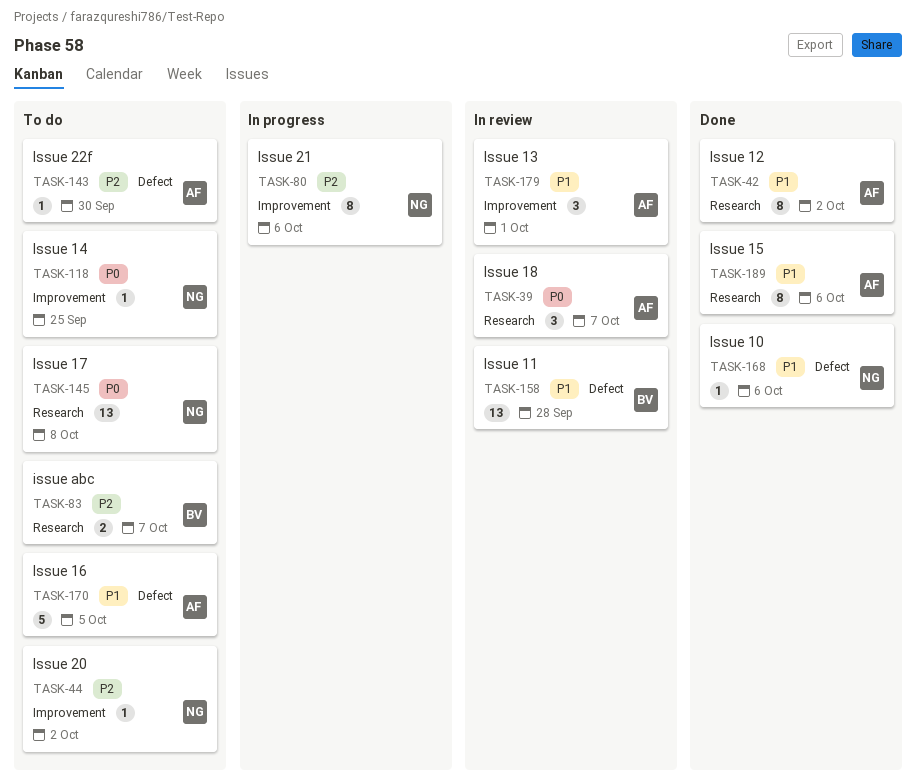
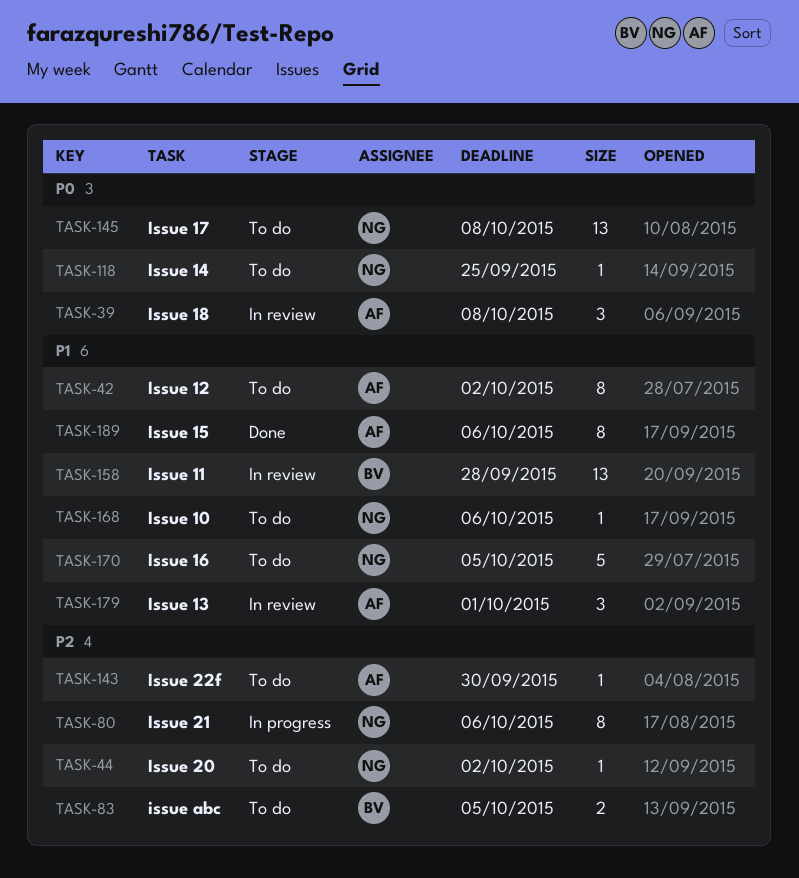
TASK-39, due: Oct 7 -> Oct 8
TASK-42, status: Done -> To do
TASK-83, due: Oct 7 -> Oct 5
TASK-168, status: Done -> To do
TASK-170, owner: AF -> NG

